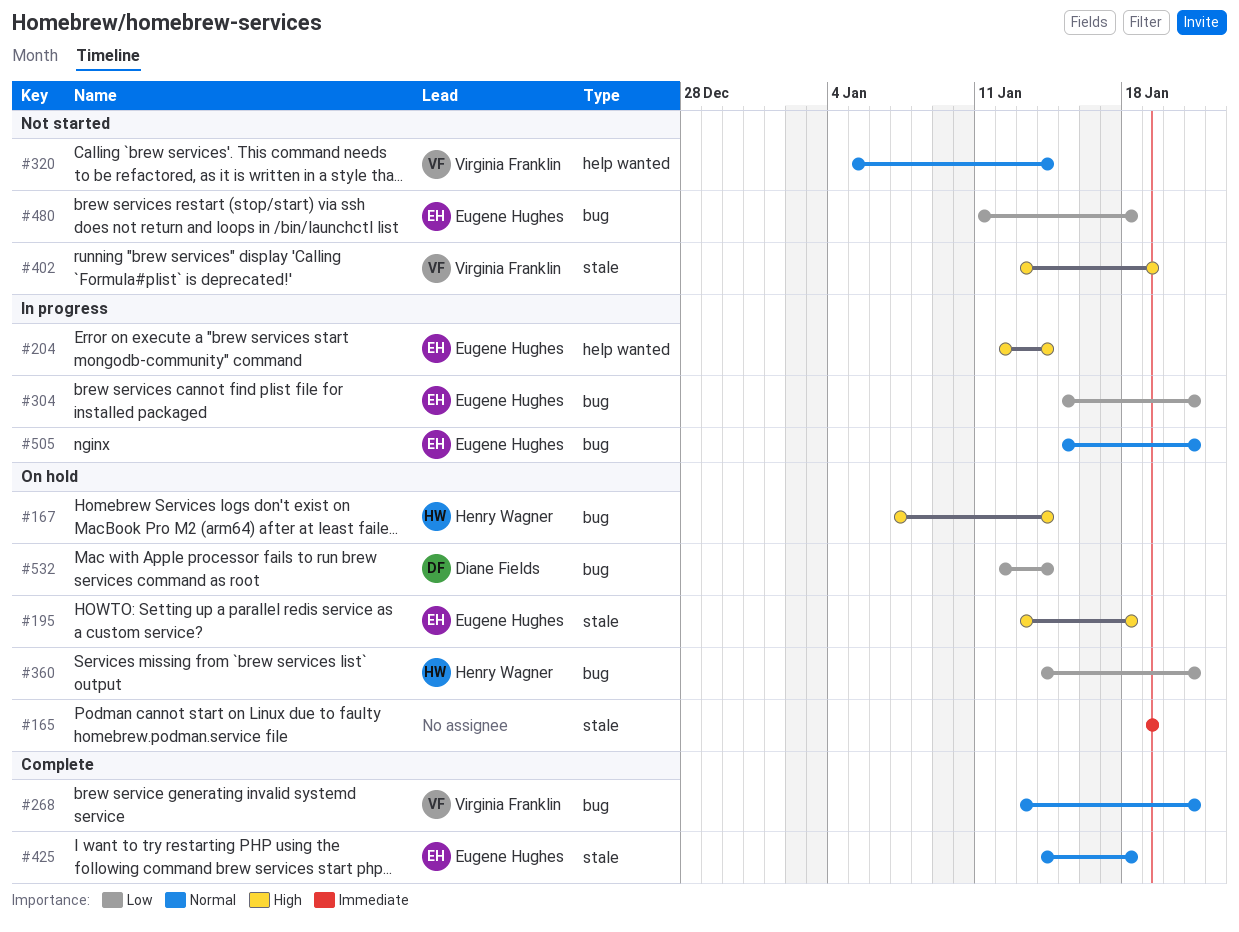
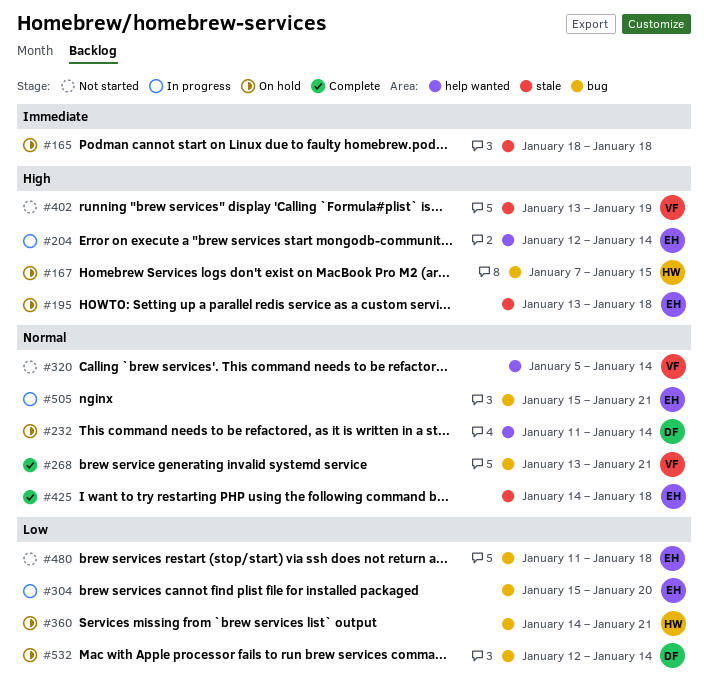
#165, start: Jan 19 -> Jan 18
#165, due: Jan 19 -> Jan 18
#167, due: Jan 14 -> Jan 15
#232: none -> present
#304, due: Jan 21 -> Jan 20

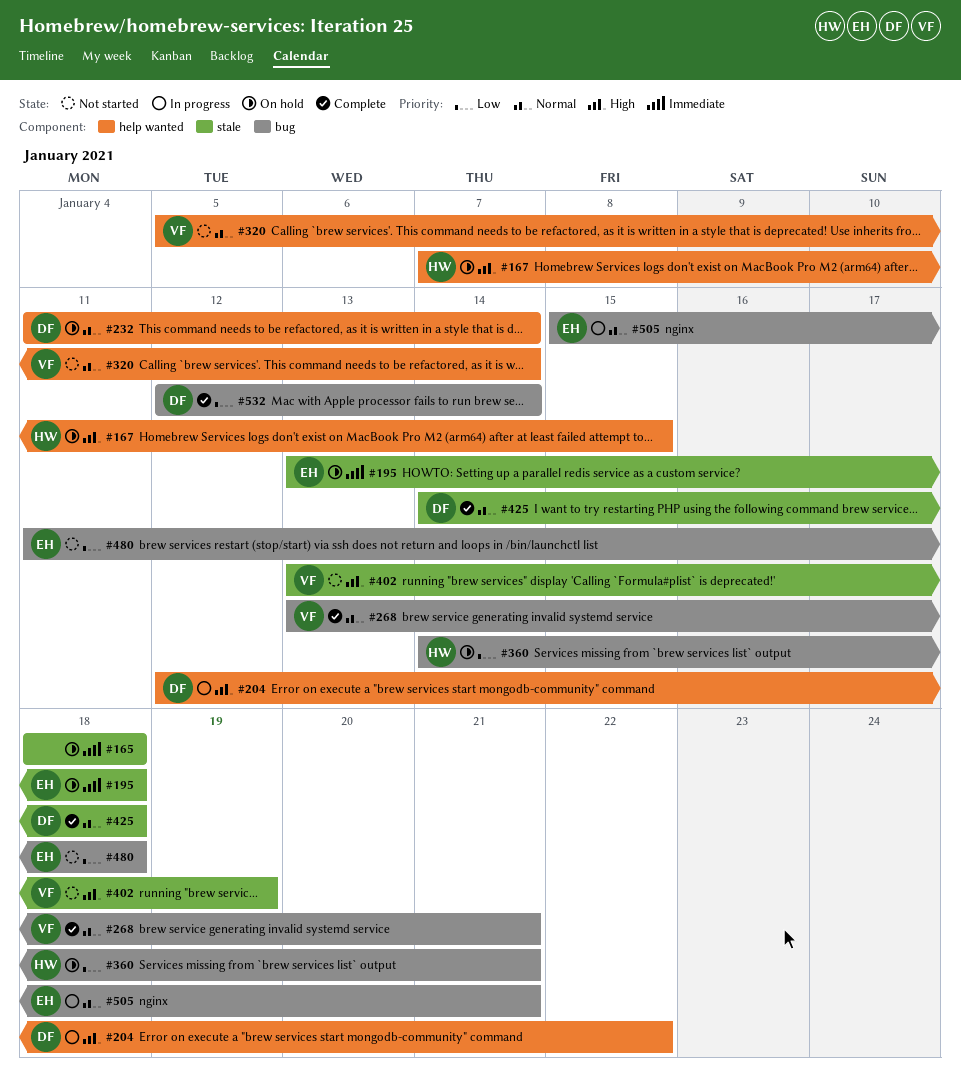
#167, label: bug -> help wanted
#195, priority: High -> Immediate
#204, owner: EH -> DF
#204, due: Jan 14 -> Jan 22
#304: present -> none
#425, owner: EH -> DF
#532, status: On hold -> Complete

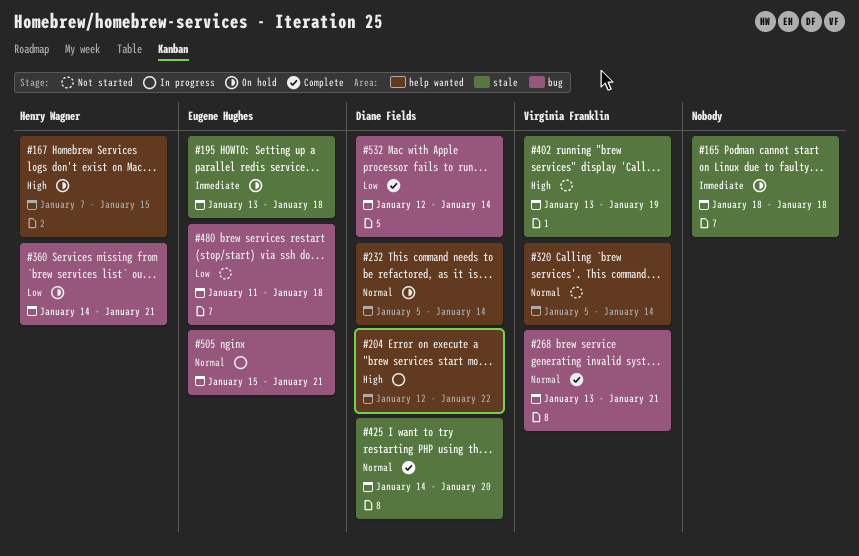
#232, start: Jan 11 -> Jan 5
#425, due: Jan 18 -> Jan 20

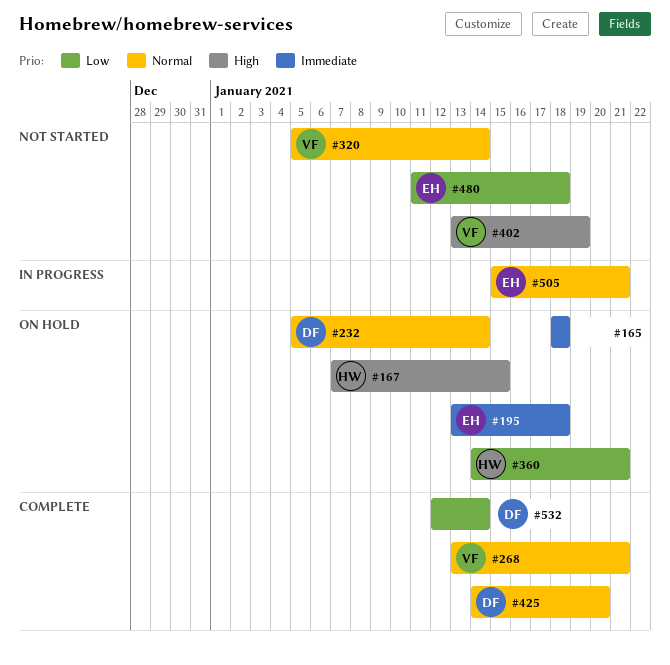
#204: present -> none

